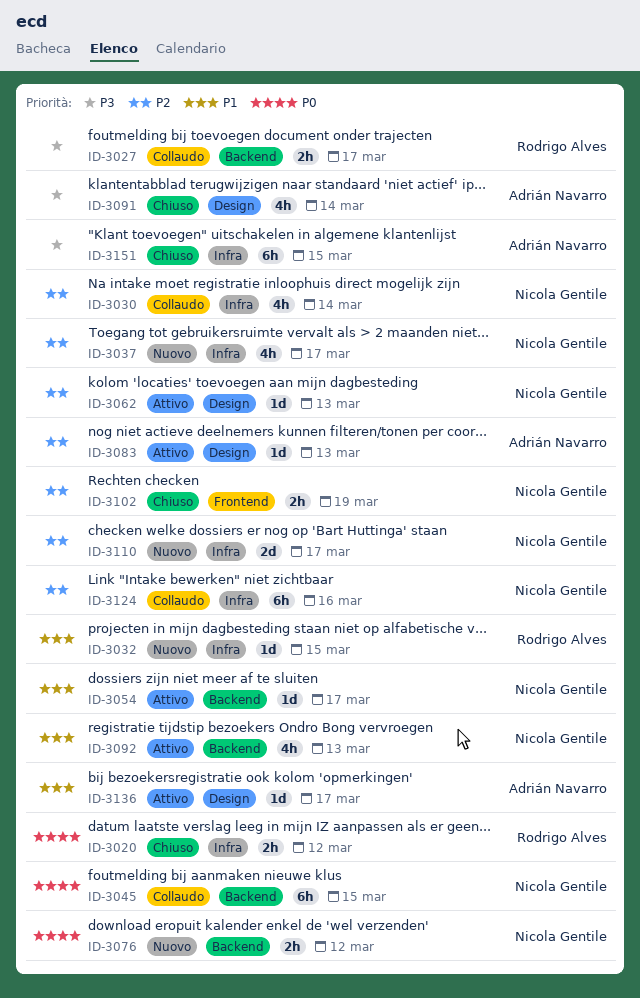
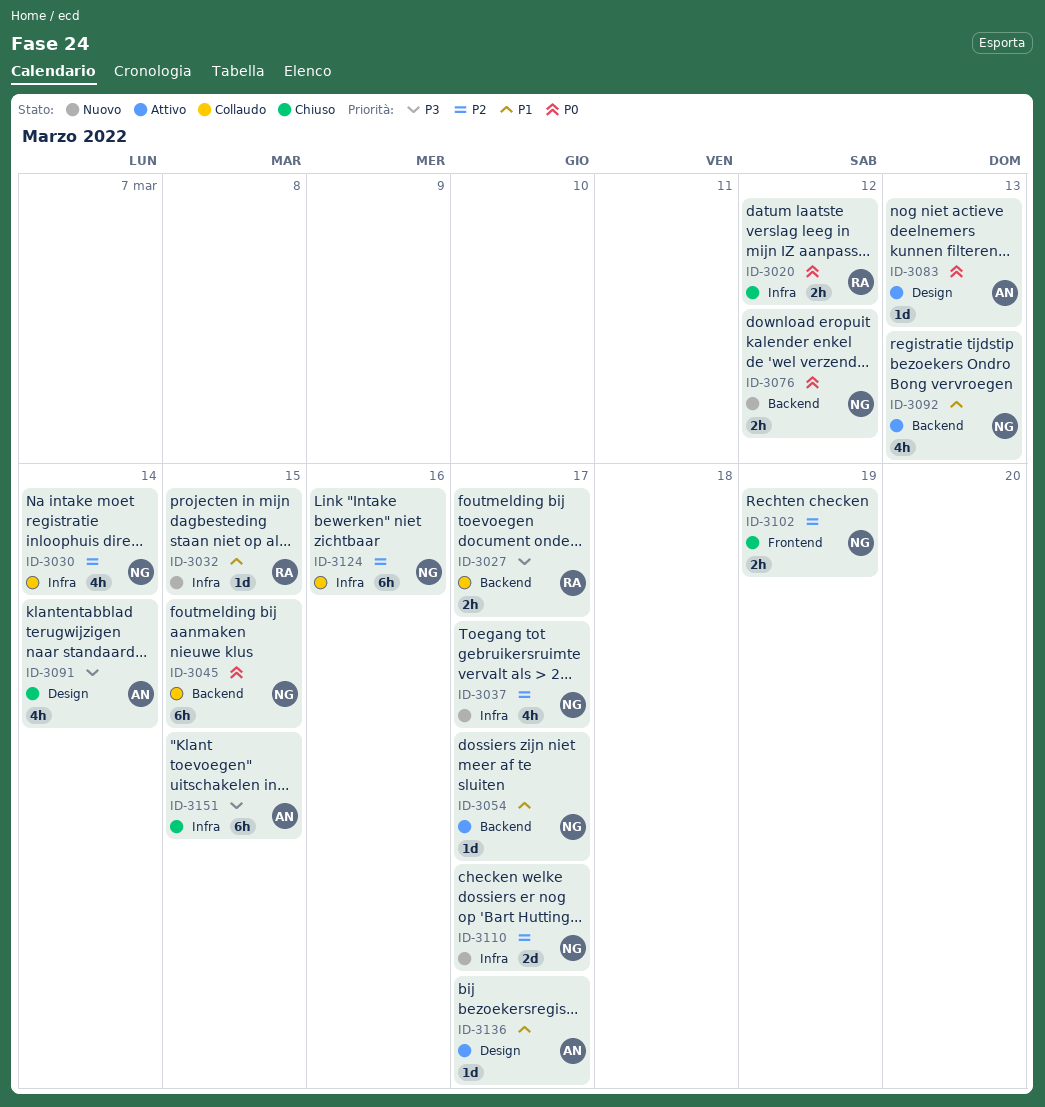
ID-3062: present -> none
ID-3083, priority: P2 -> P0

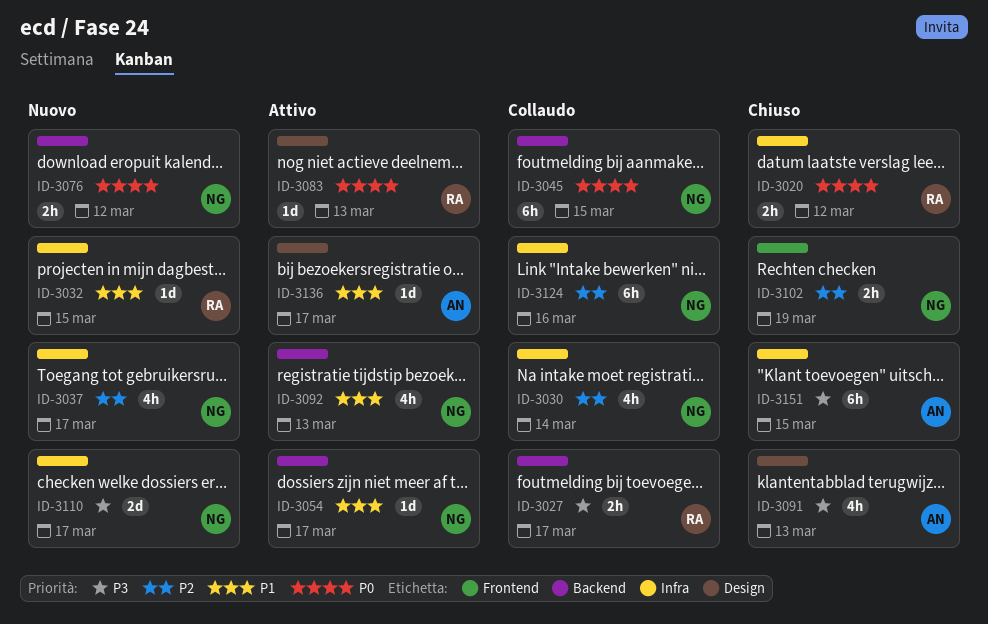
ID-3083, owner: AN -> RA
ID-3091, due: Mar 14 -> Mar 13
ID-3110, priority: P2 -> P3

